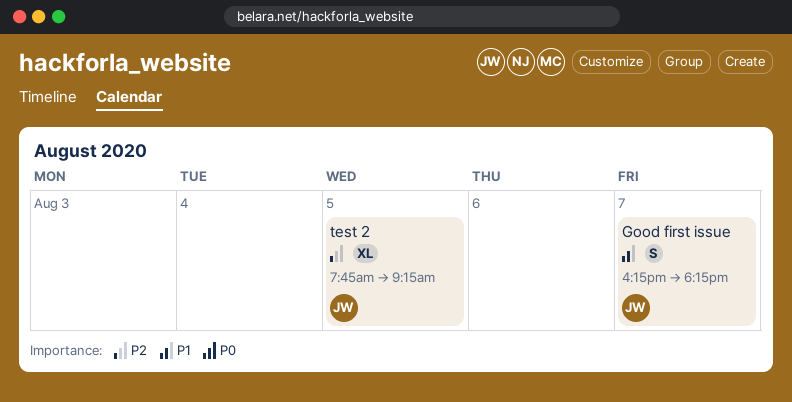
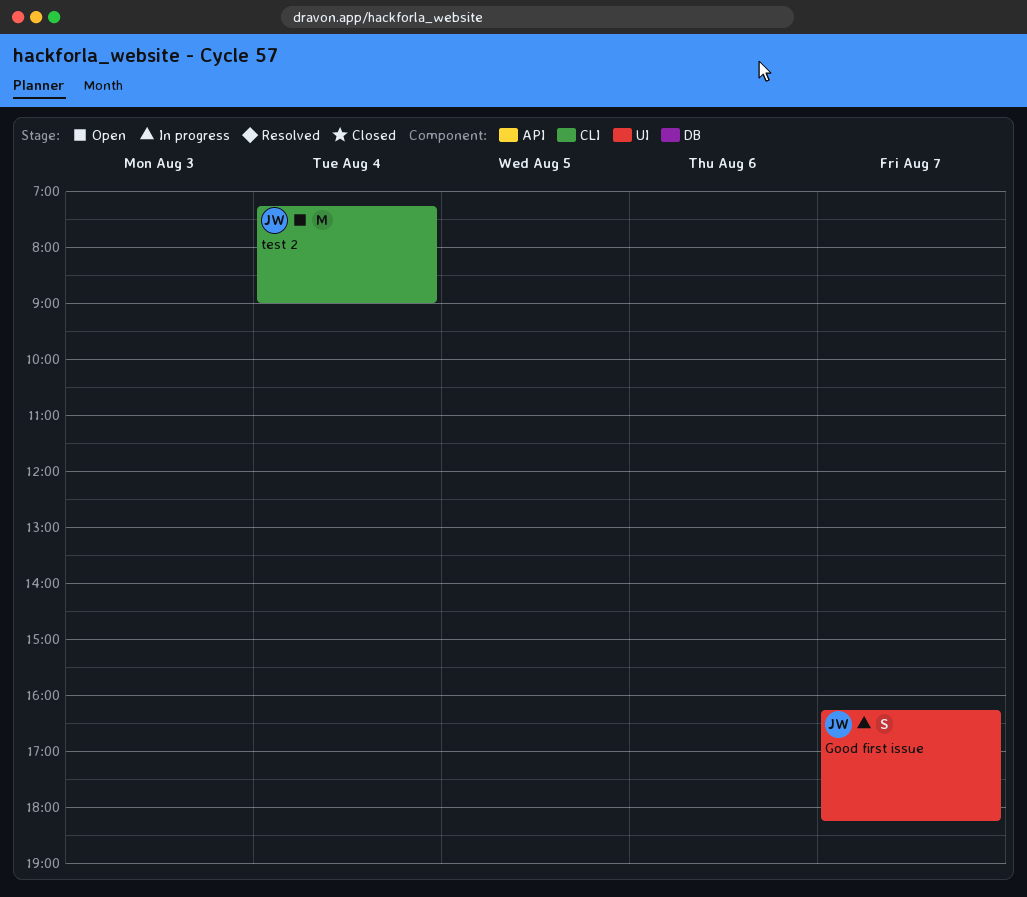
test 2, estimate: XL -> M
test 2, day: Aug 5 -> Aug 4
test 2, begins: 07:45 -> 07:15
test 2, ends: 09:15 -> 09:00

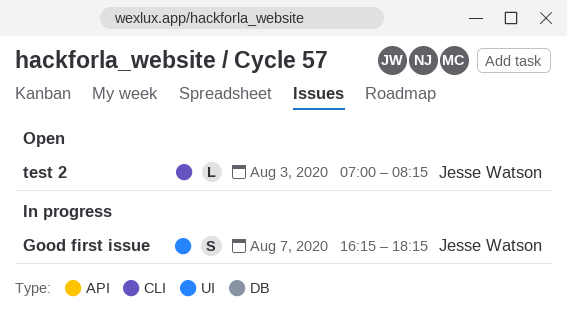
test 2, estimate: M -> L
test 2, day: Aug 4 -> Aug 3
test 2, begins: 07:15 -> 07:00
test 2, ends: 09:00 -> 08:15

